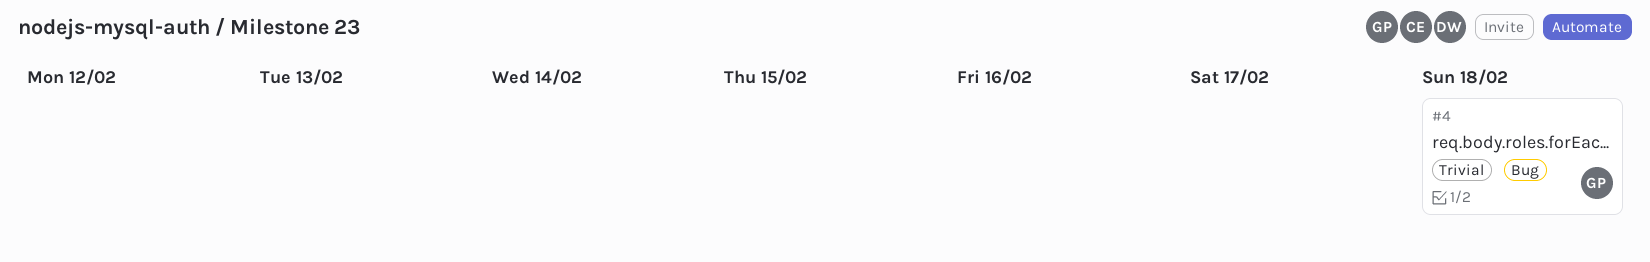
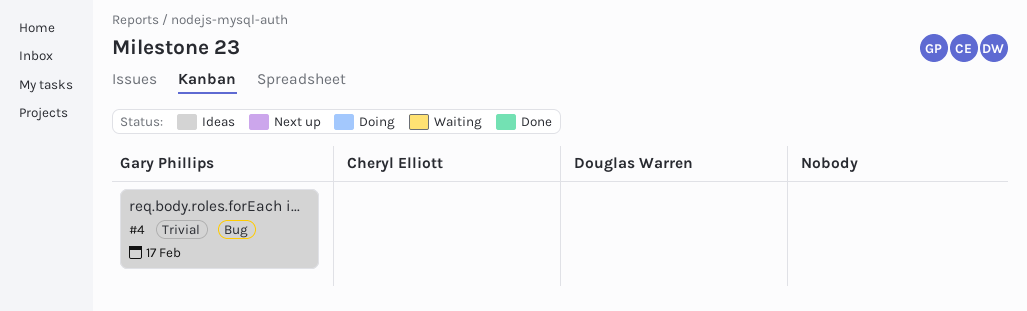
#4, due: Feb 18 -> Feb 17

